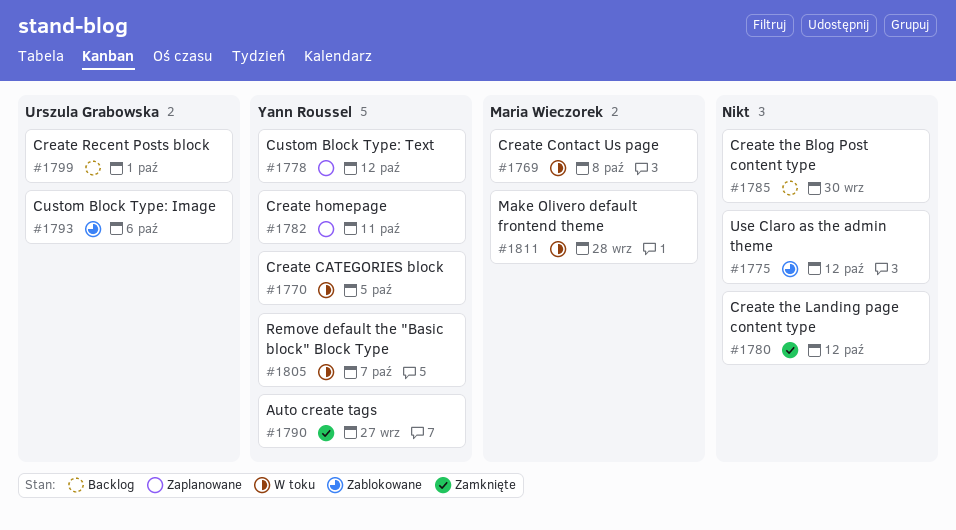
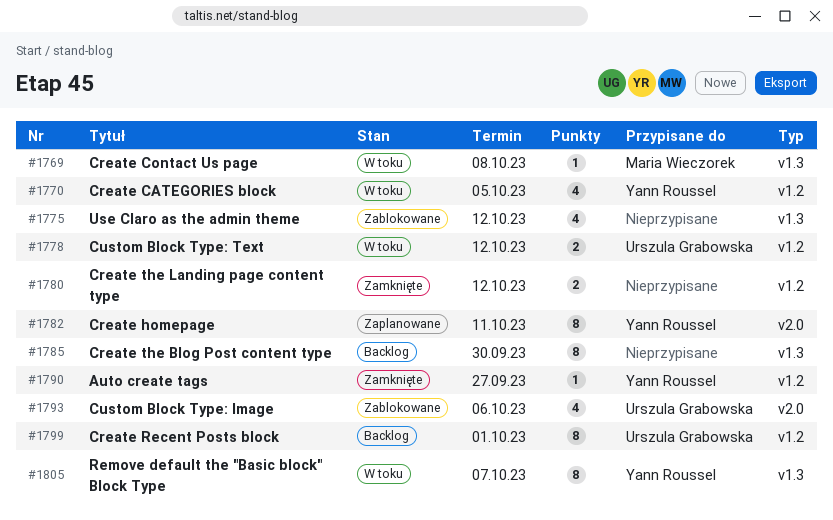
#1778, status: Zaplanowane -> W toku
#1778, owner: Yann Roussel -> Urszula Grabowska
#1811: present -> none

